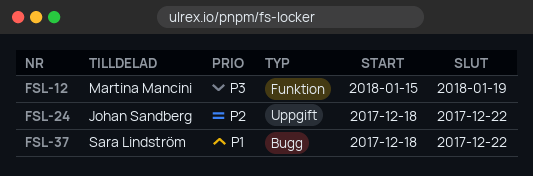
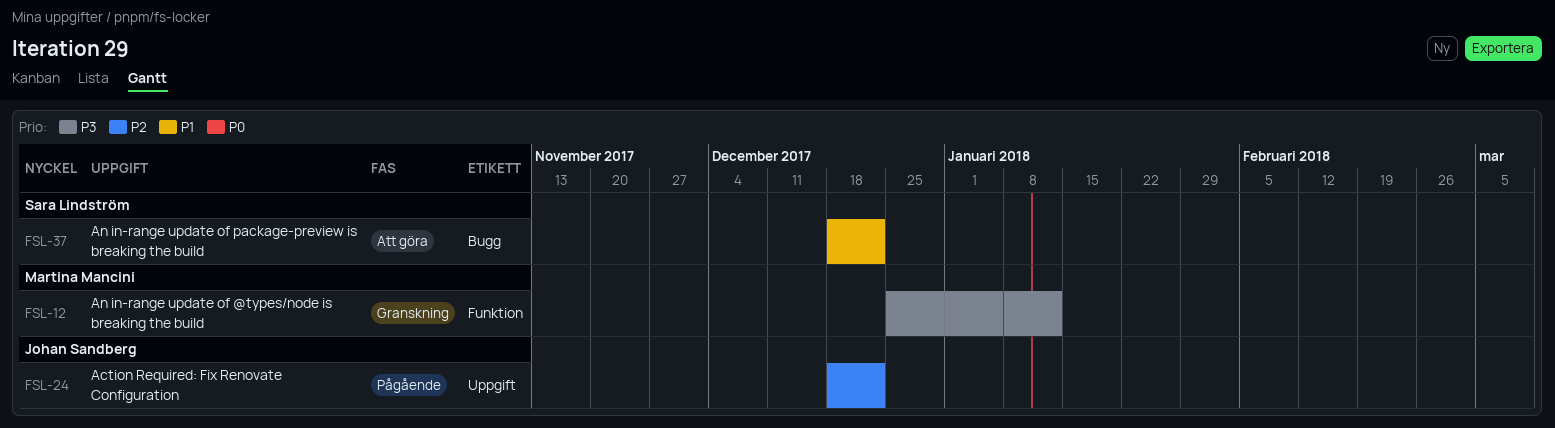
FSL-12, start: Jan 15 -> Dec 25
FSL-12, due: Jan 19 -> Jan 12

